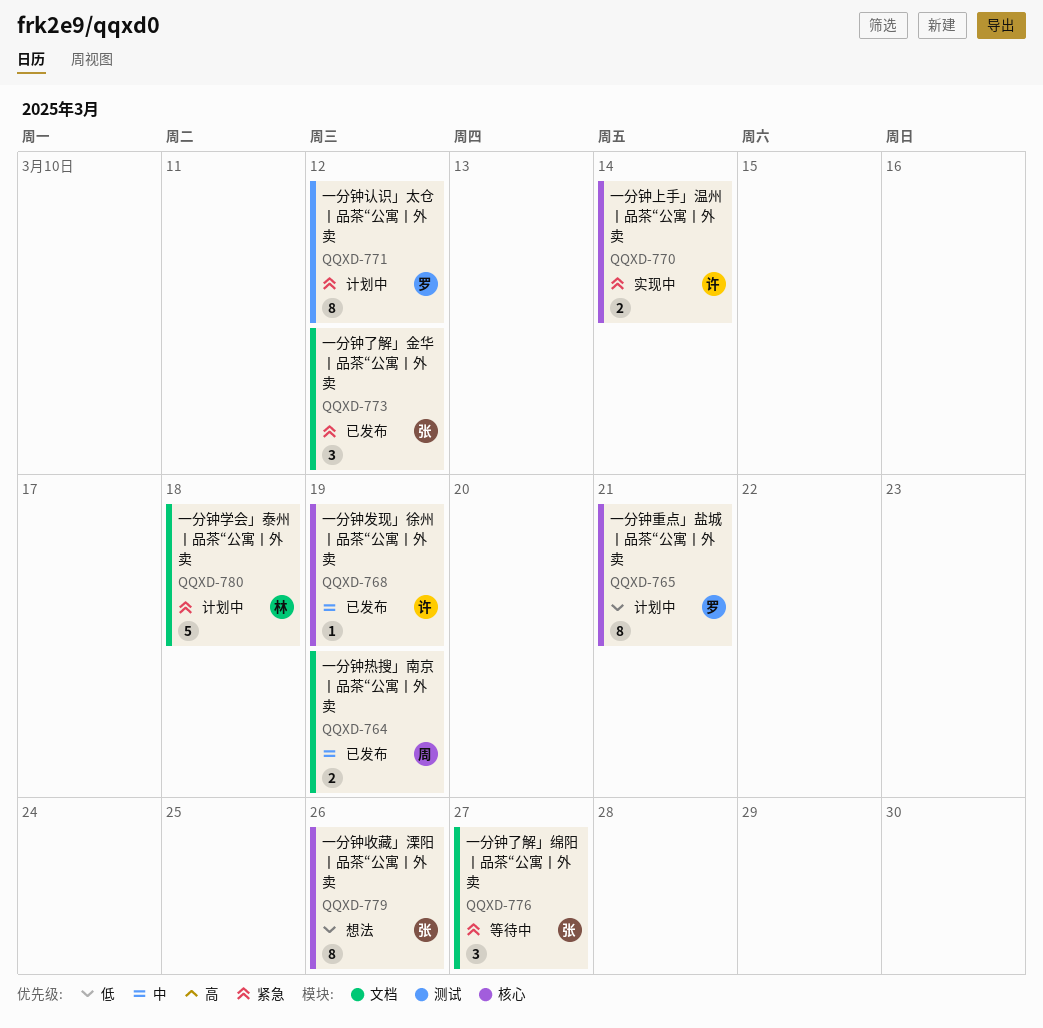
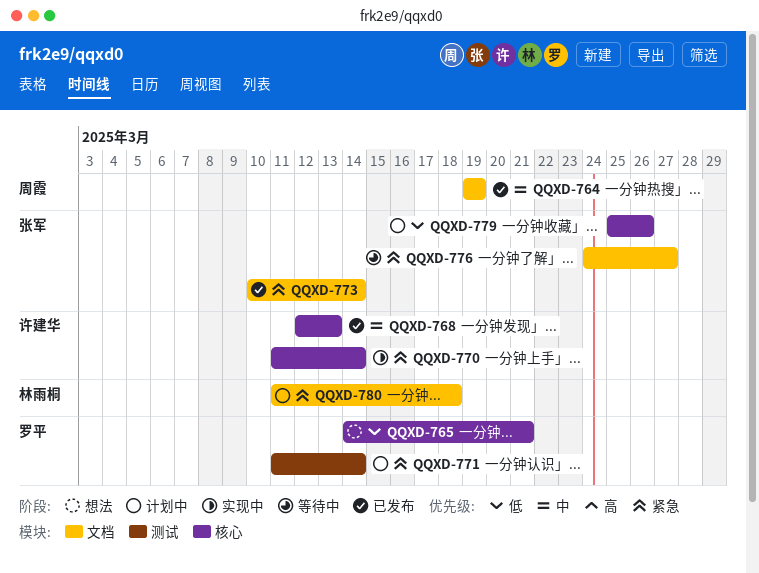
QQXD-765, status: 计划中 -> 想法
QQXD-768, due: Mar 19 -> Mar 13
QQXD-771, due: Mar 12 -> Mar 14
QQXD-773, due: Mar 12 -> Mar 14
QQXD-779, status: 想法 -> 计划中

